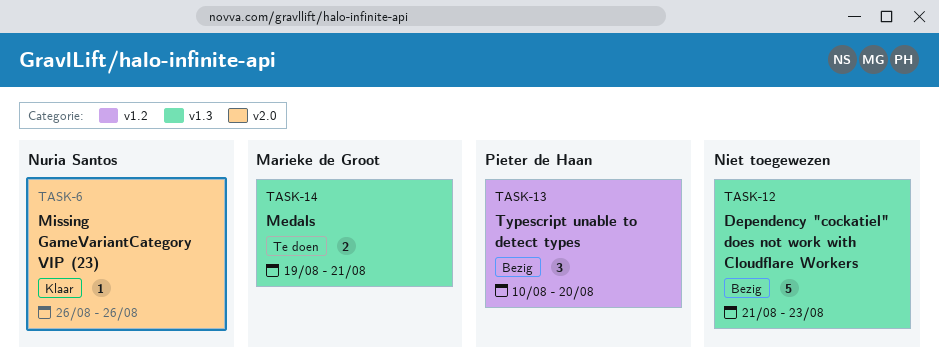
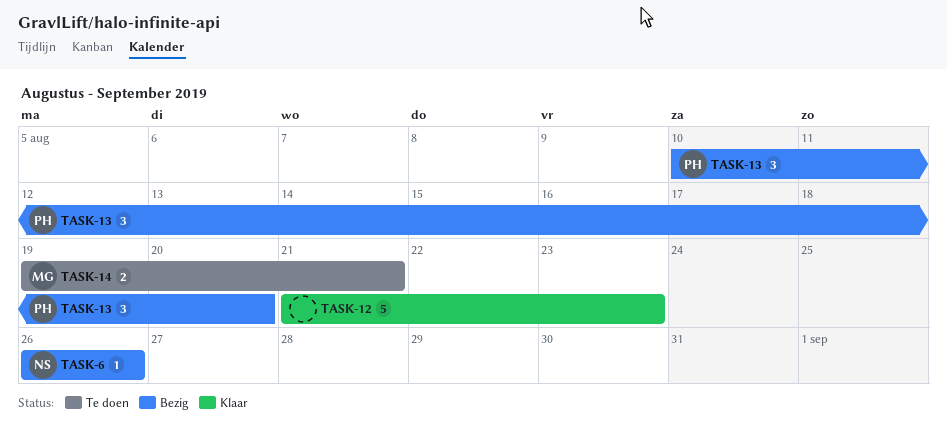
TASK-6, status: Klaar -> Bezig
TASK-12, status: Bezig -> Klaar

